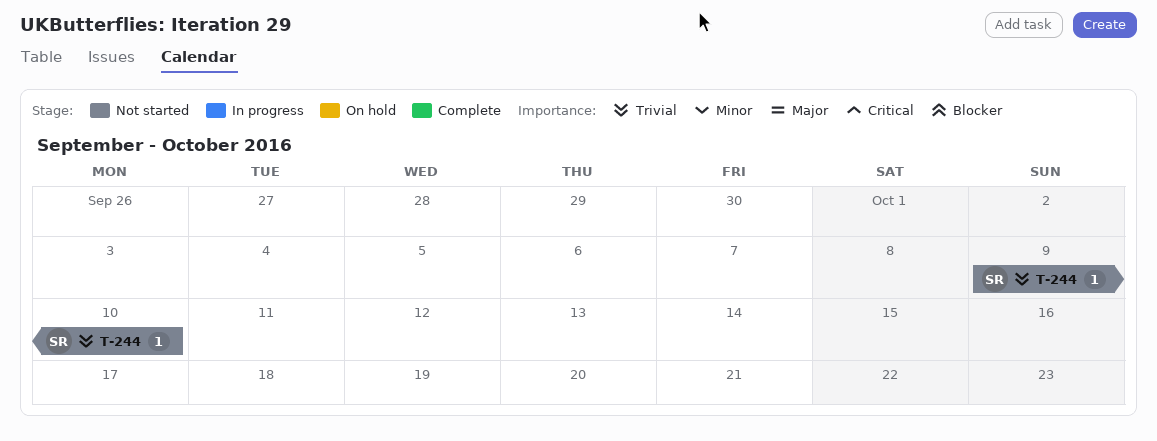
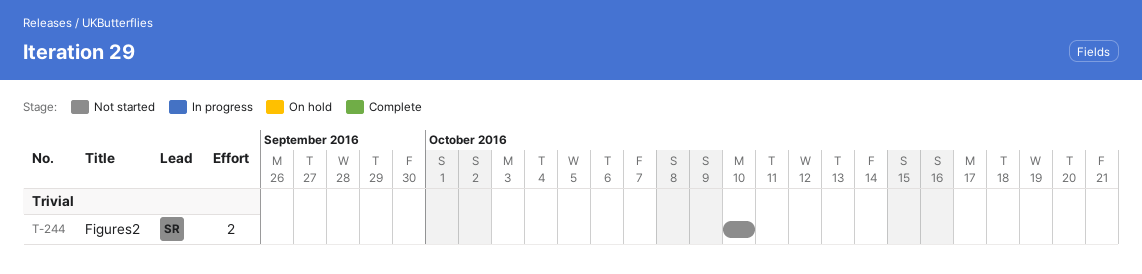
T-244, estimate: 1 -> 2
T-244, start: Oct 9 -> Oct 10

